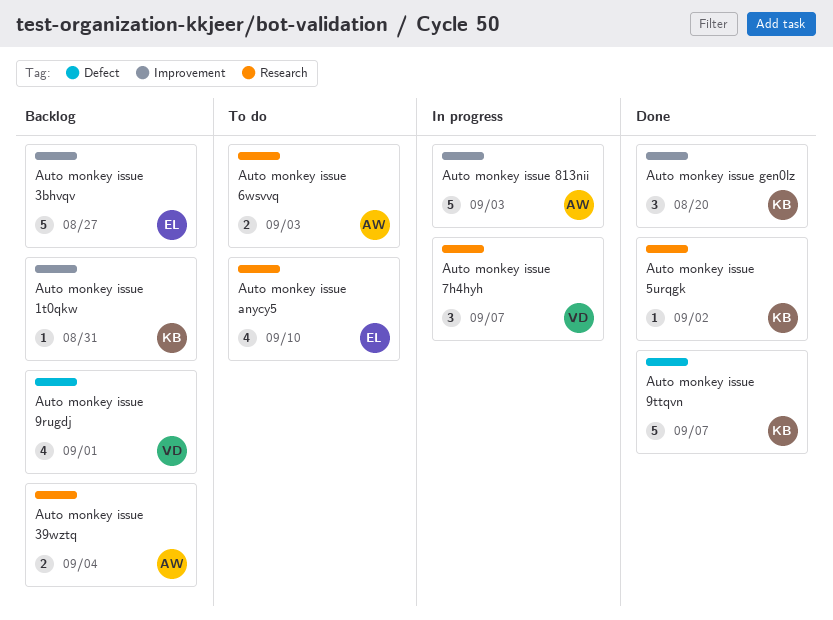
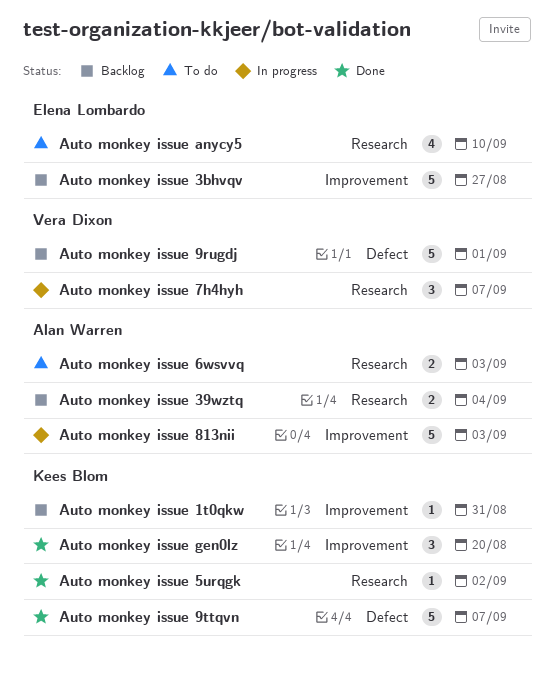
Auto monkey issue 9rugdj, estimate: 4 -> 5

